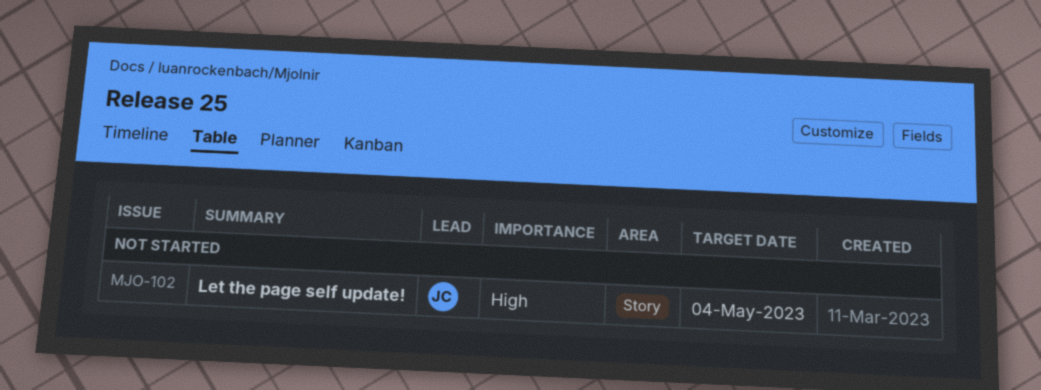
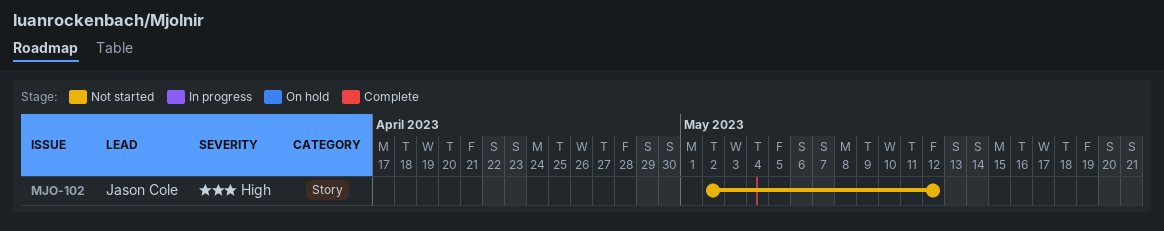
MJO-102, due: May 4 -> May 12

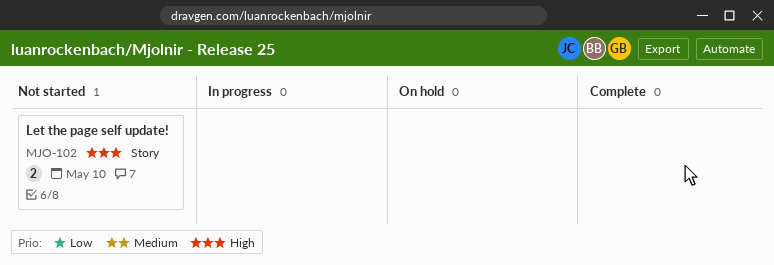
MJO-102, due: May 12 -> May 10

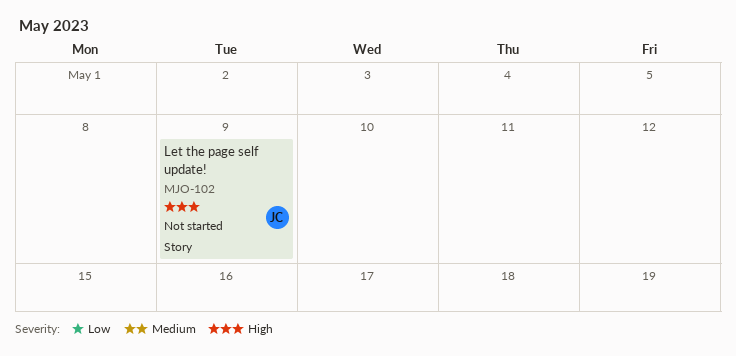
MJO-102, due: May 10 -> May 9

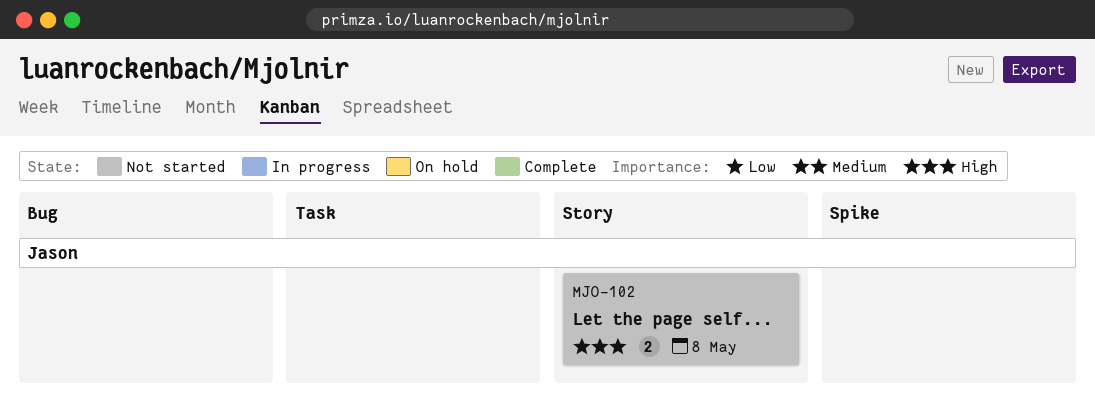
MJO-102, due: May 9 -> May 8

